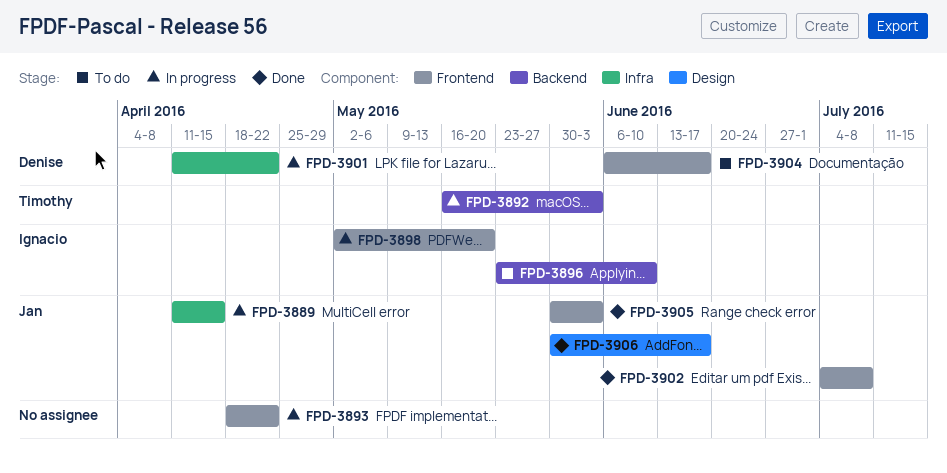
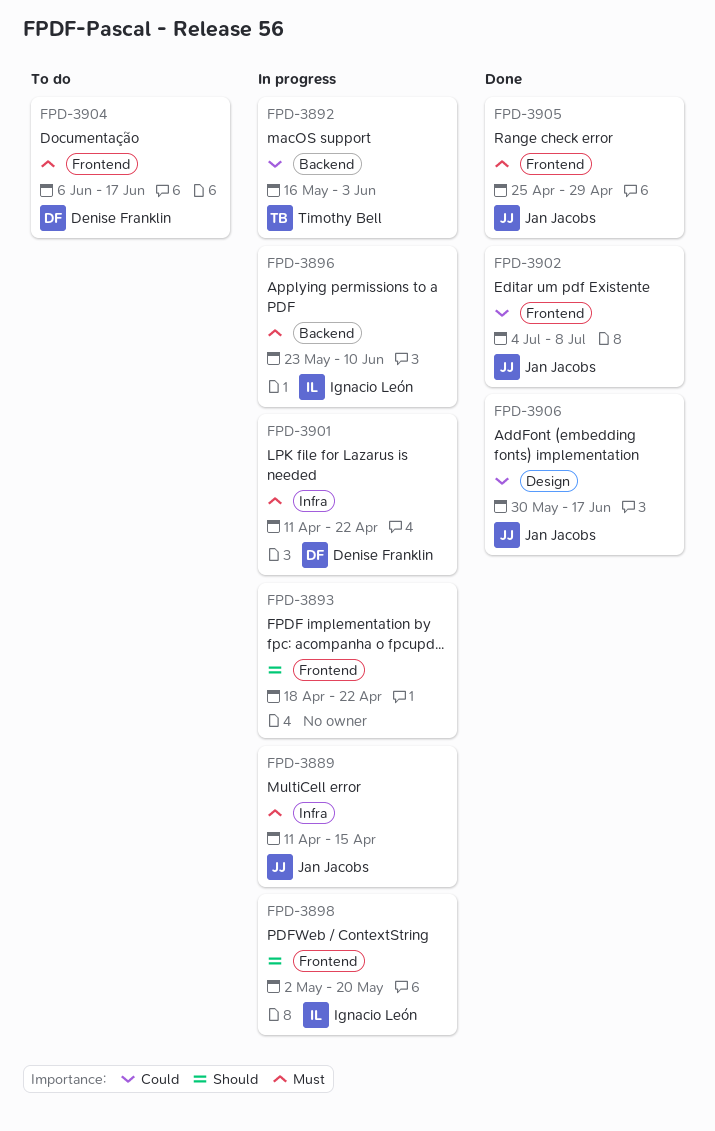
FPD-3896, status: To do -> In progress
FPD-3905, start: May 30 -> Apr 25
FPD-3905, due: Jun 3 -> Apr 29

